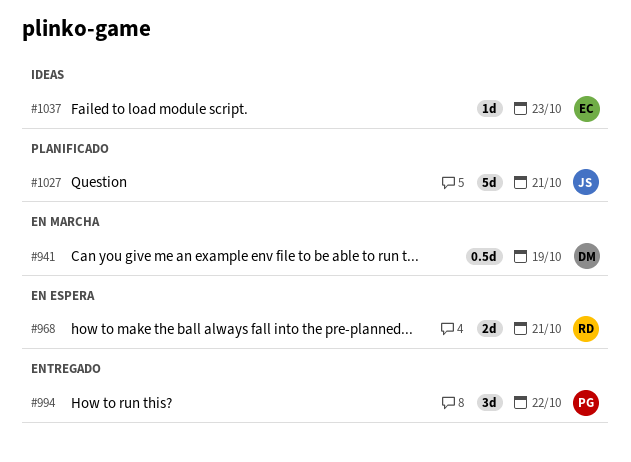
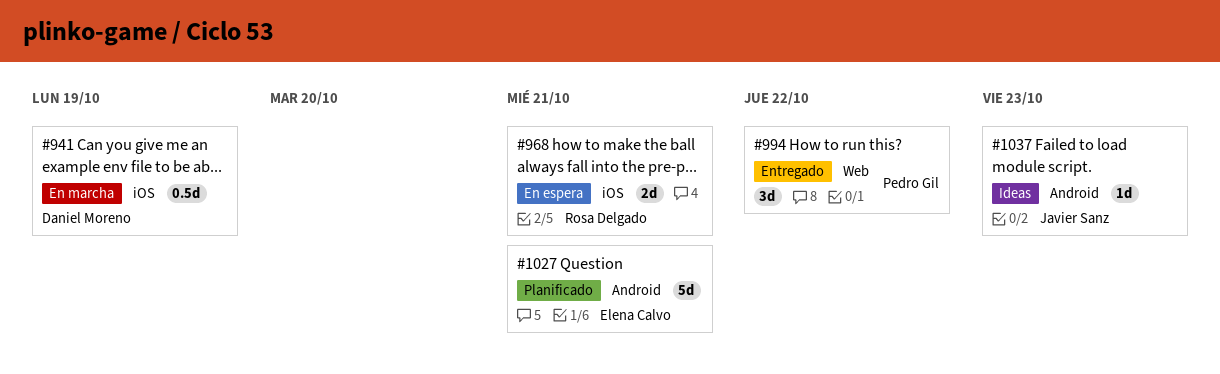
#1027, owner: Javier Sanz -> Elena Calvo
#1037, owner: Elena Calvo -> Javier Sanz

